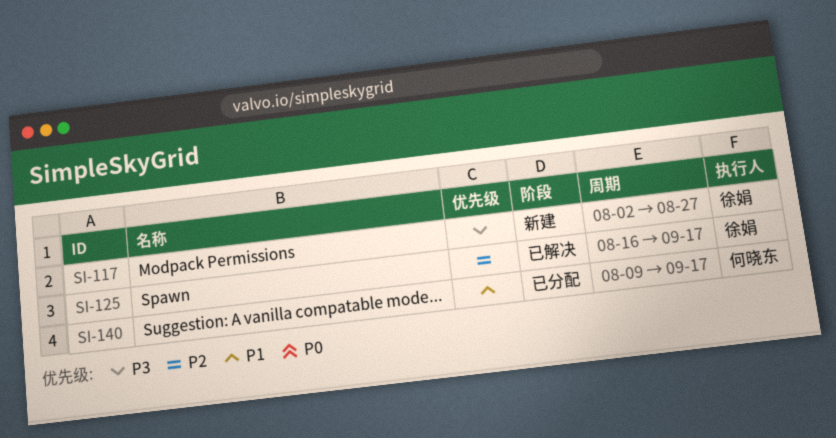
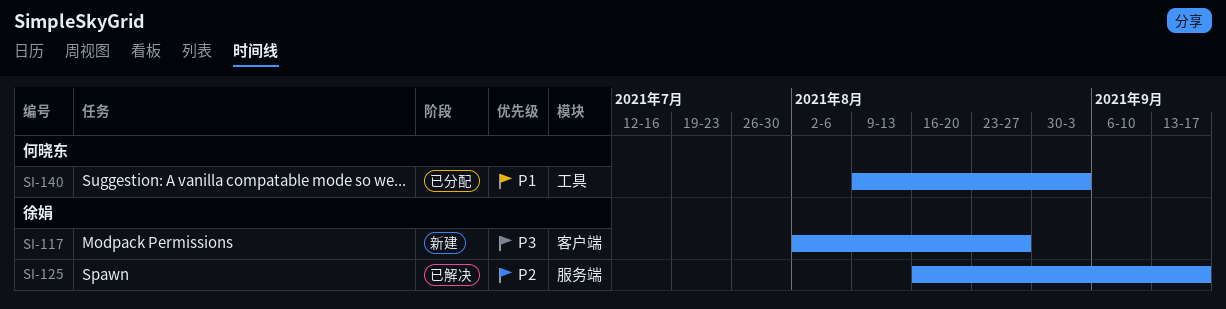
SI-140, due: Sep 17 -> Sep 3

